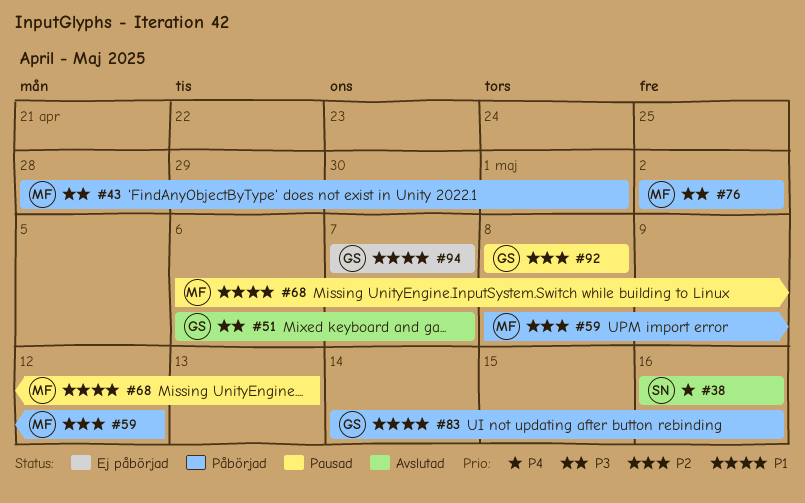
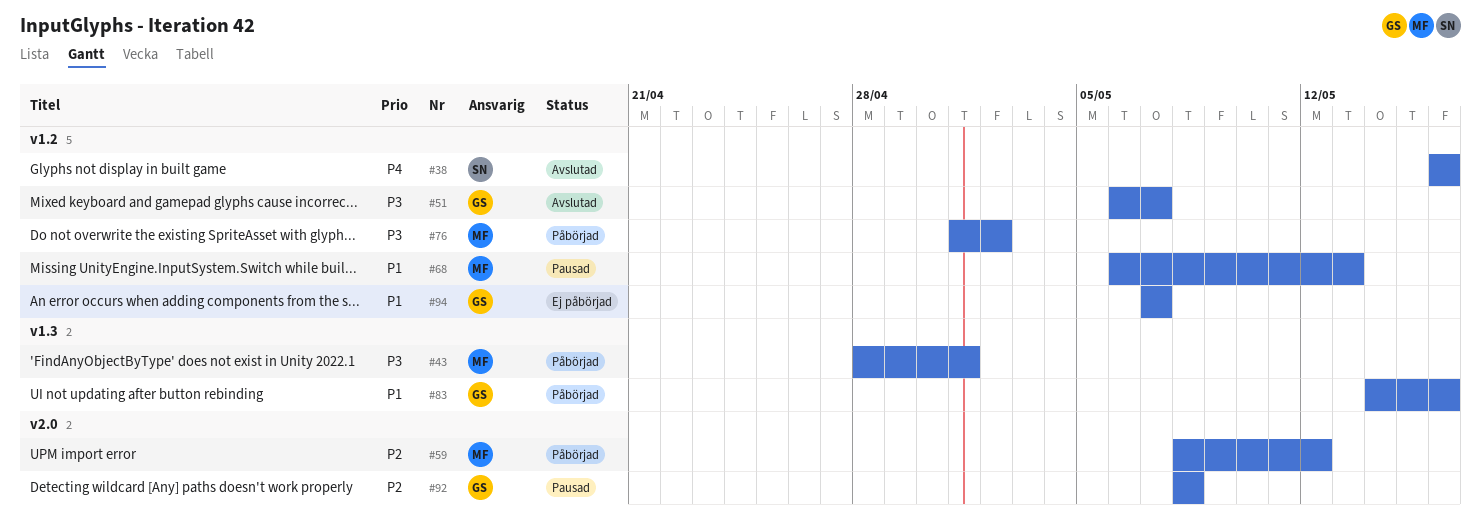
#76, start: May 2 -> May 1

